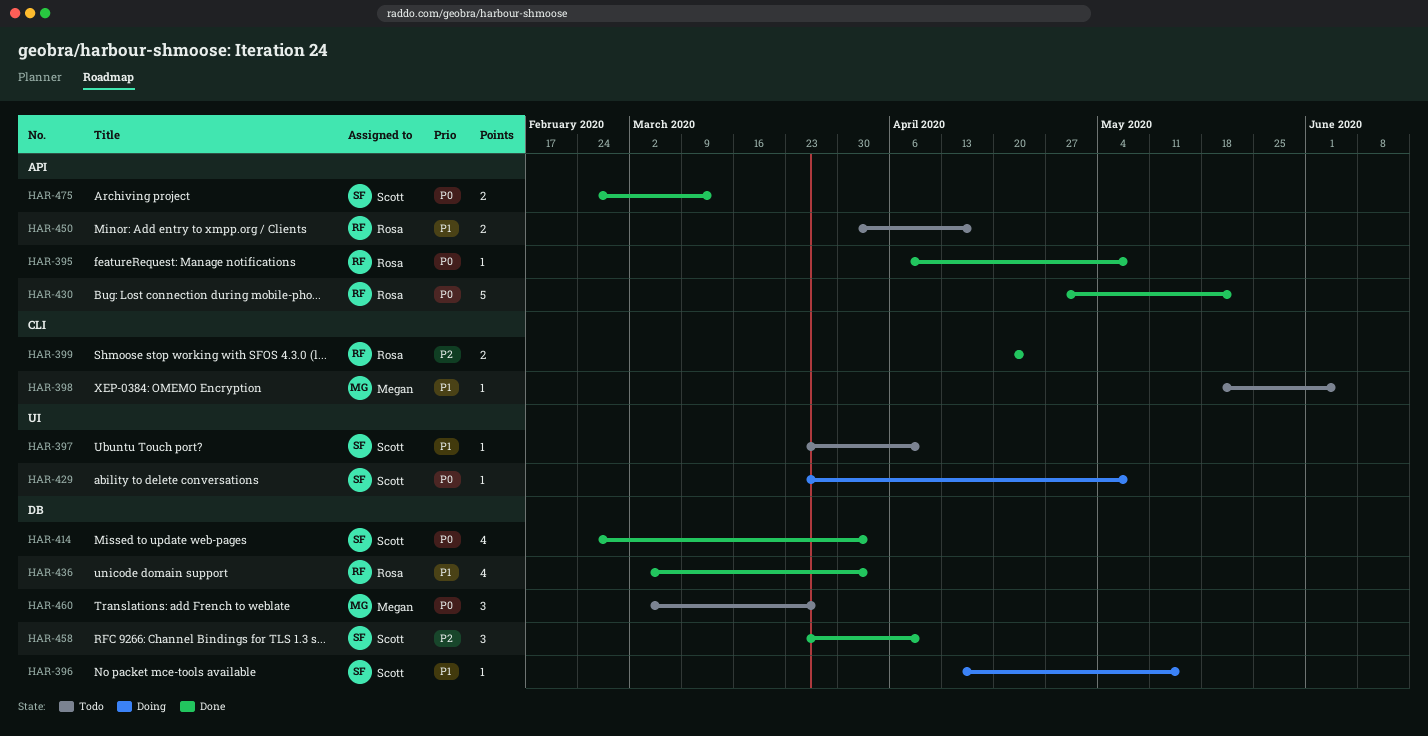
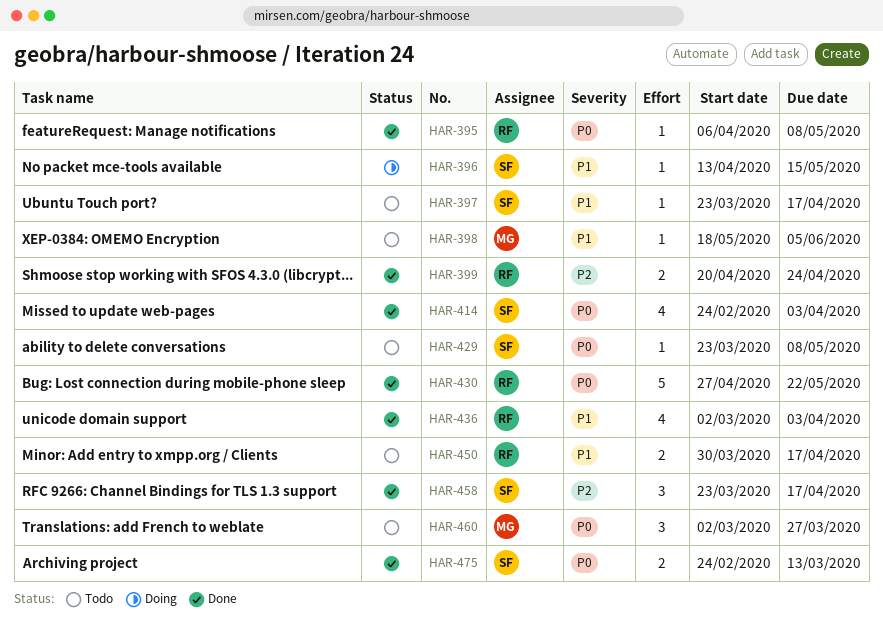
HAR-397, due: Apr 10 -> Apr 17
HAR-429, status: Doing -> Todo
HAR-458, due: Apr 10 -> Apr 17

